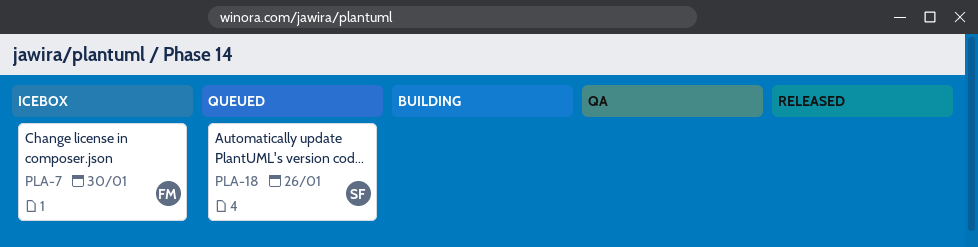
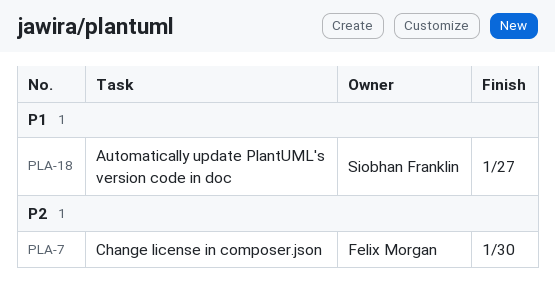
PLA-18, due: Jan 26 -> Jan 27

